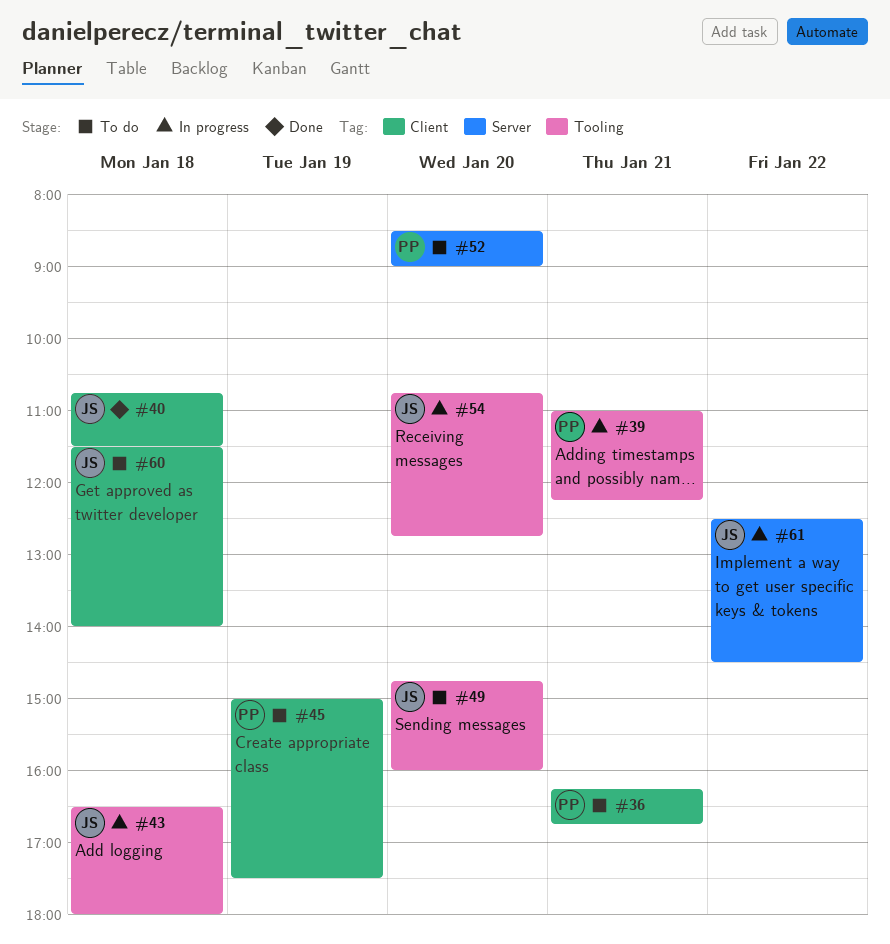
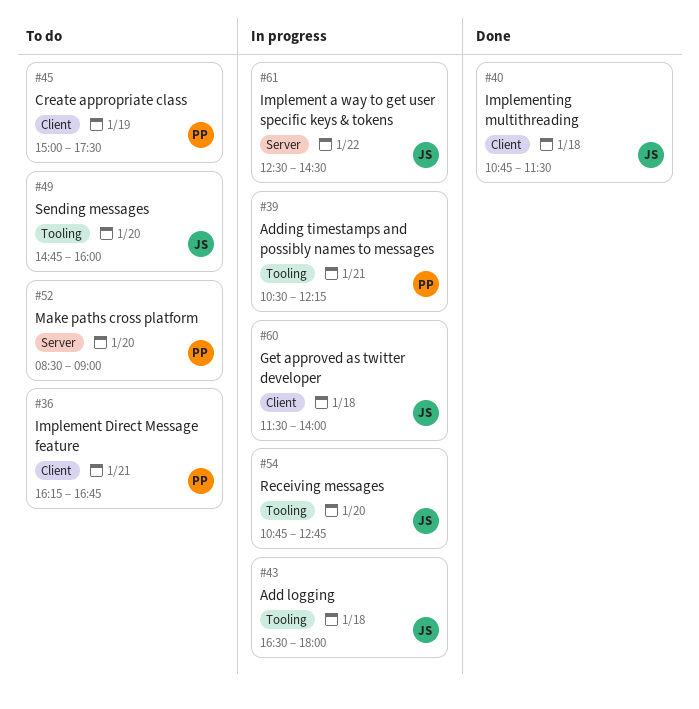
#39, begins: 11:00 -> 10:30
#60, status: To do -> In progress

